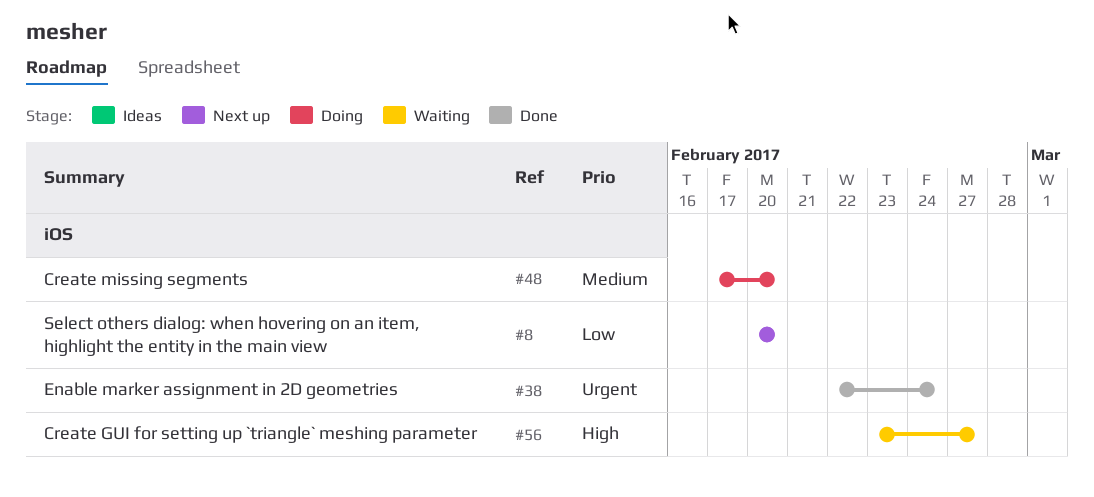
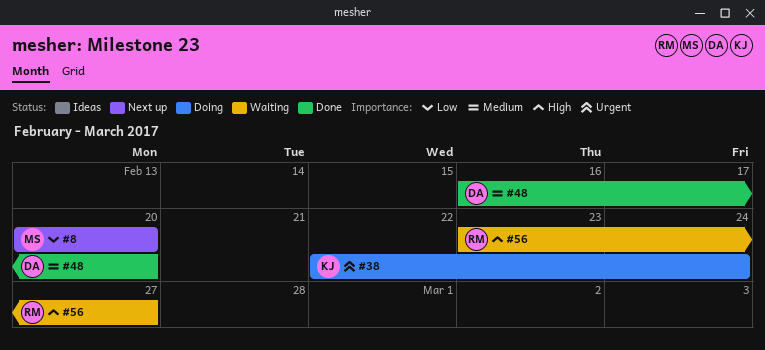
#38, status: Done -> Doing
#48, status: Doing -> Done
#48, start: Feb 17 -> Feb 16

